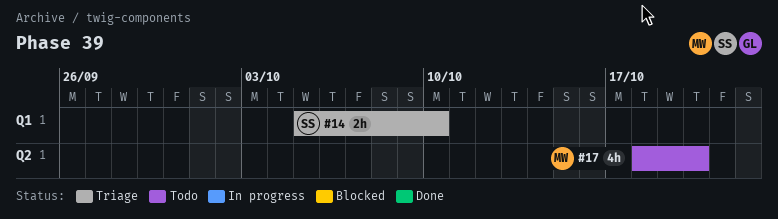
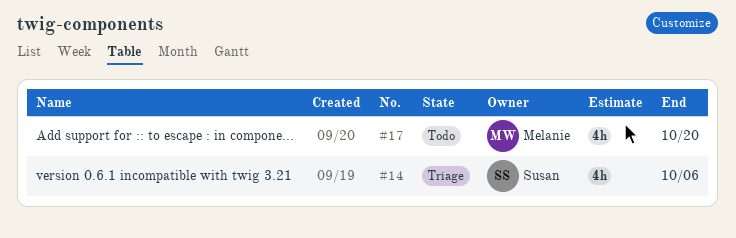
#14, estimate: 2h -> 4h
#14, due: Oct 10 -> Oct 6

